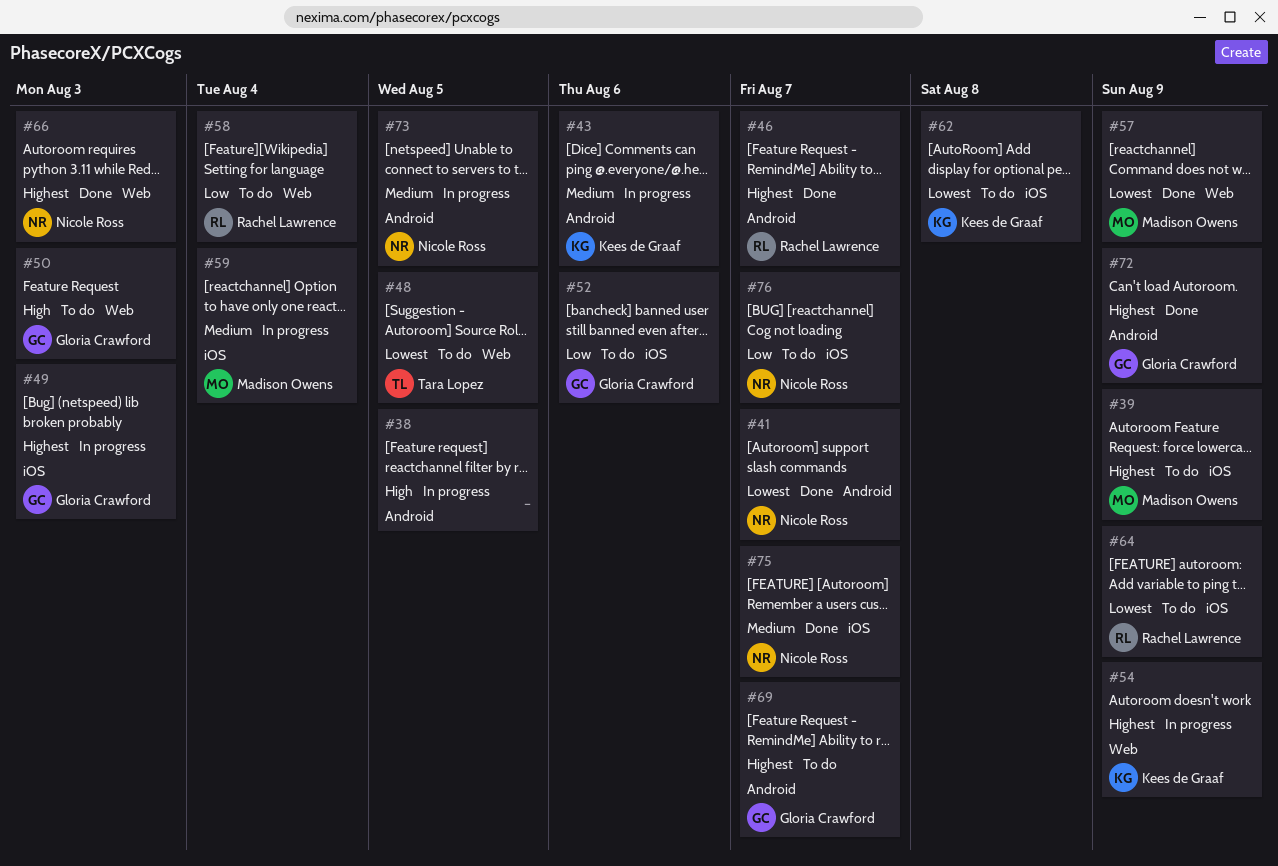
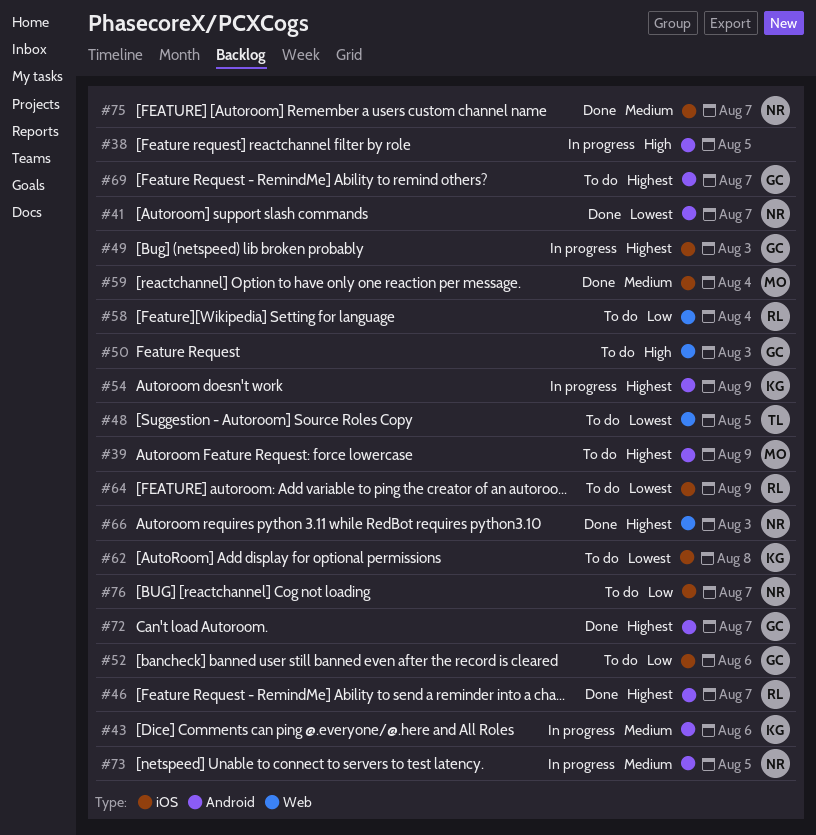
#39, label: iOS -> Android
#54, label: Web -> Android
#57: present -> none
#59, status: In progress -> Done
#72, due: Aug 9 -> Aug 7

